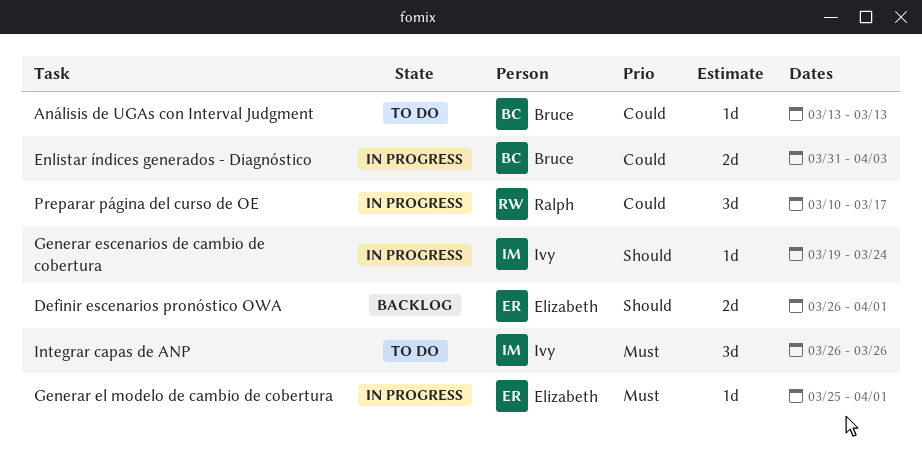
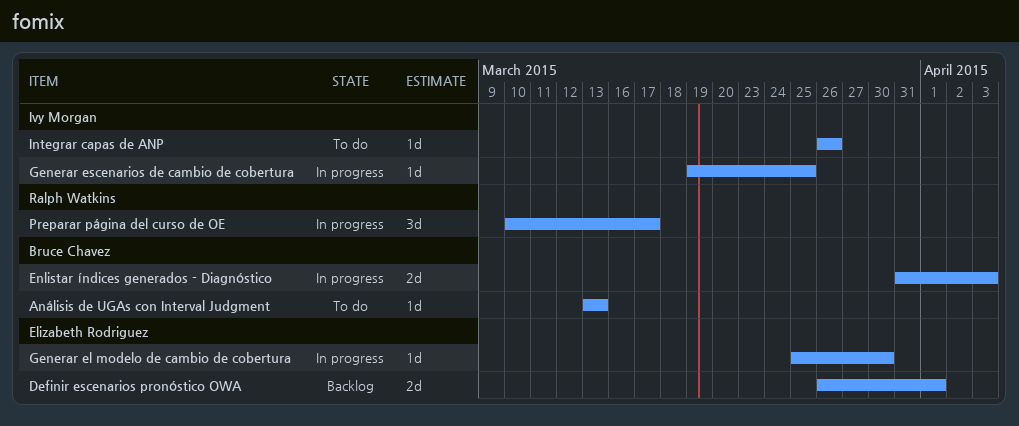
Generar el modelo de cambio de cobertura, due: Apr 1 -> Mar 30
Generar escenarios de cambio de cobertura, due: Mar 24 -> Mar 25
Integrar capas de ANP, estimate: 3d -> 1d

